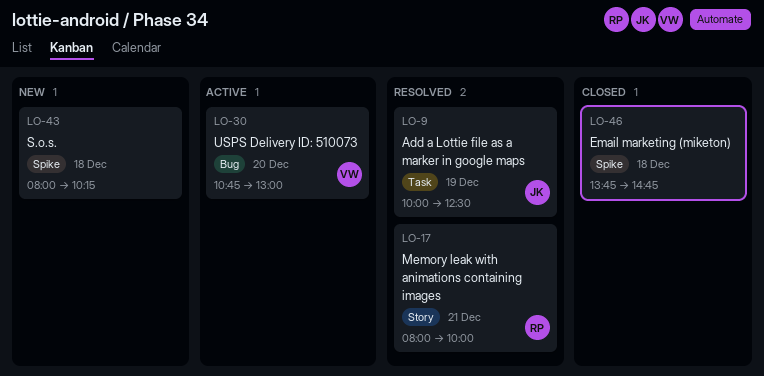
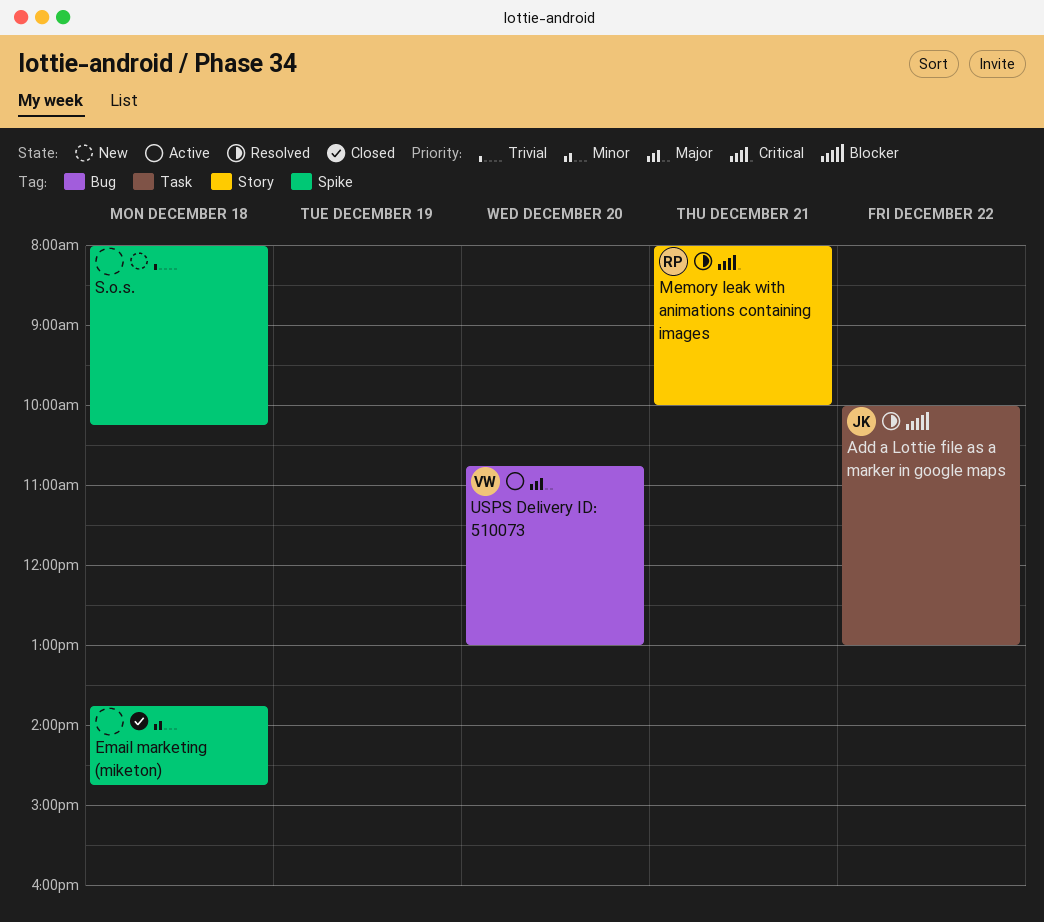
Add a Lottie file as a marker in google maps, day: Dec 19 -> Dec 22
Add a Lottie file as a marker in google maps, ends: 12:30 -> 13:00

